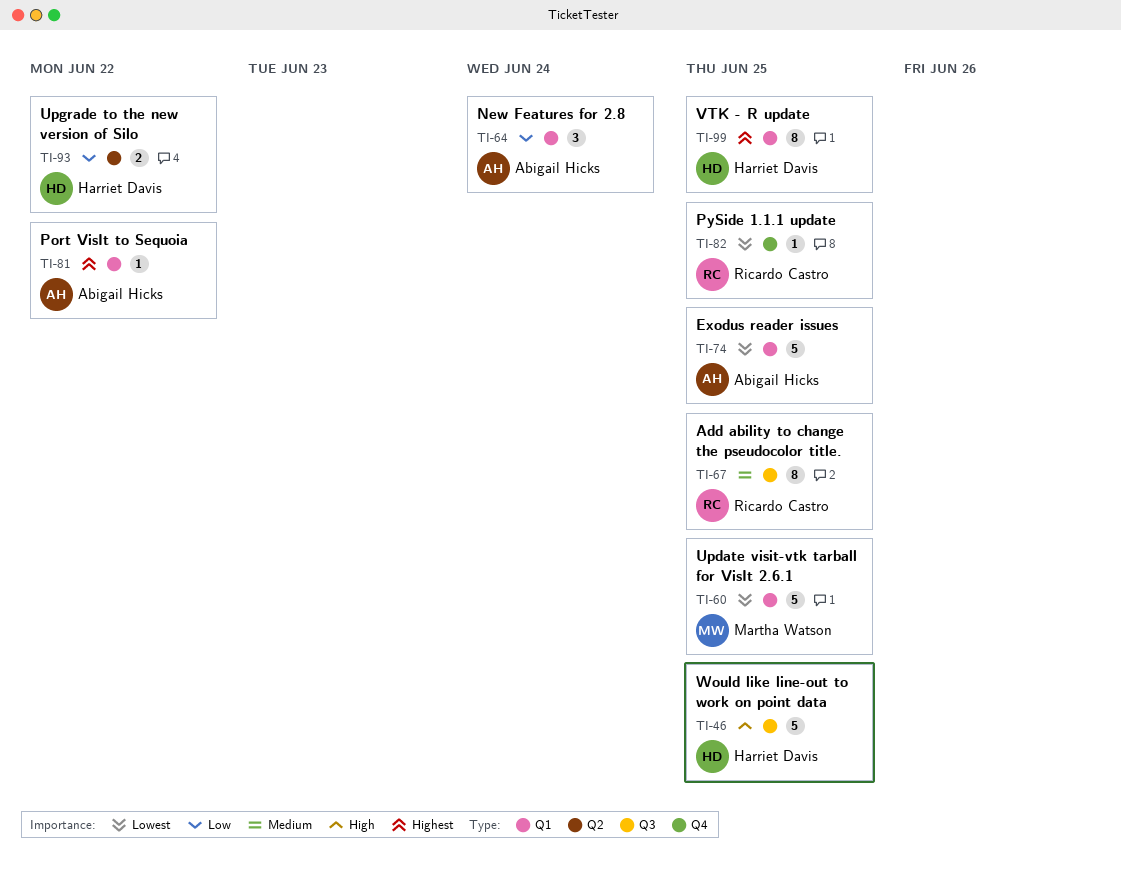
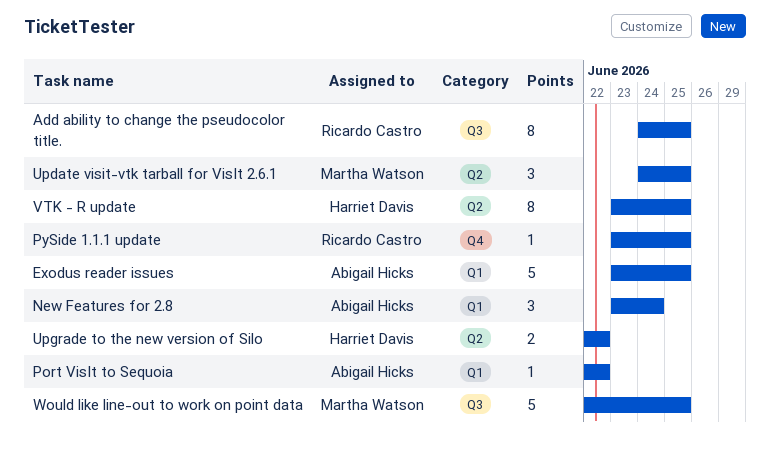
Update visit-vtk tarball for VisIt 2.6.1, label: Q1 -> Q2
Update visit-vtk tarball for VisIt 2.6.1, estimate: 5 -> 3
VTK - R update, label: Q1 -> Q2
Would like line-out to work on point data, owner: Harriet Davis -> Martha Watson

